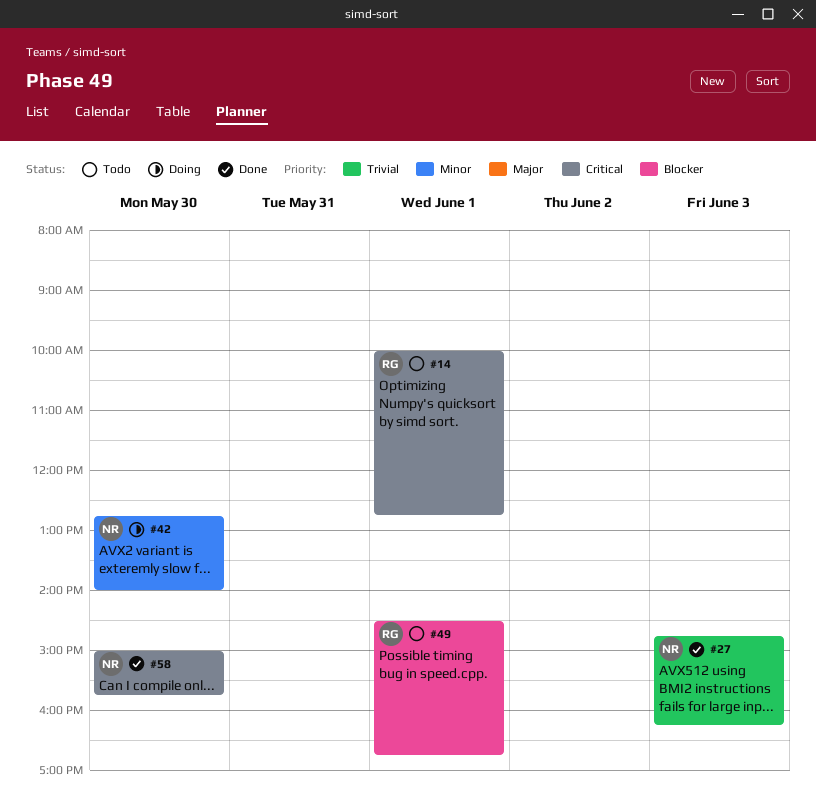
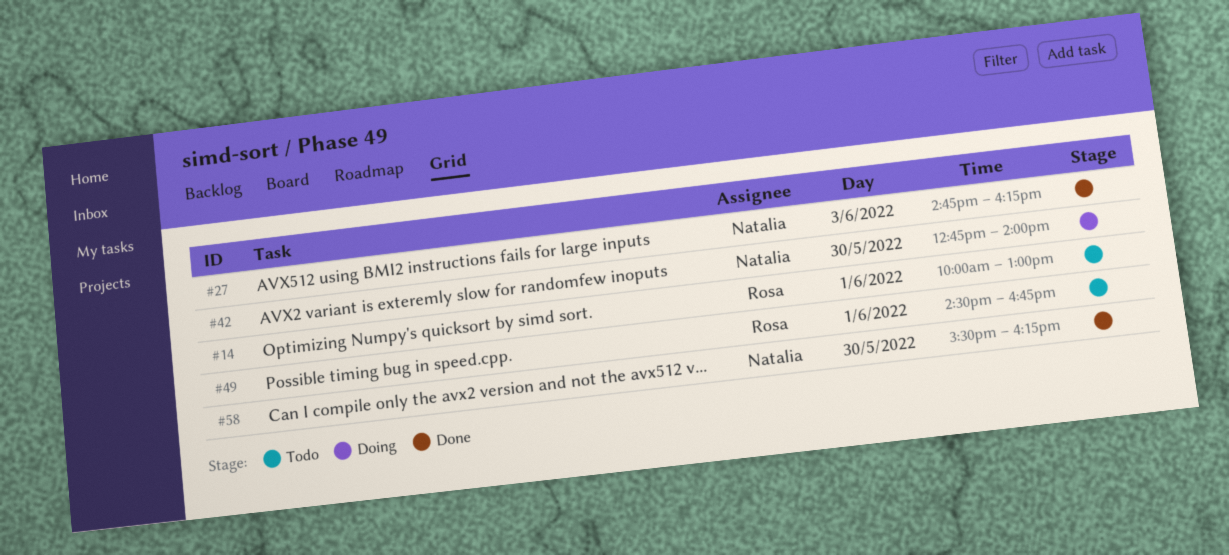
#14, ends: 12:45 -> 13:00
#58, begins: 15:00 -> 15:30
#58, ends: 15:45 -> 16:15

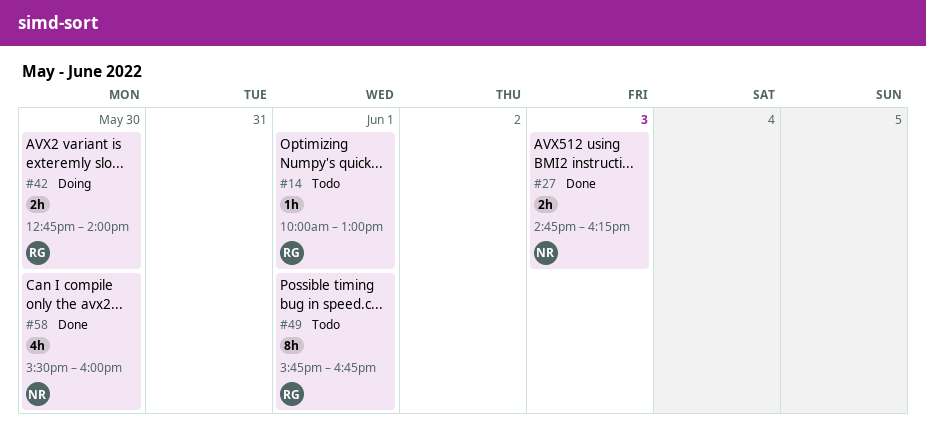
#42, owner: Natalia -> Rosa
#49, begins: 14:30 -> 15:45
#58, ends: 16:15 -> 16:00

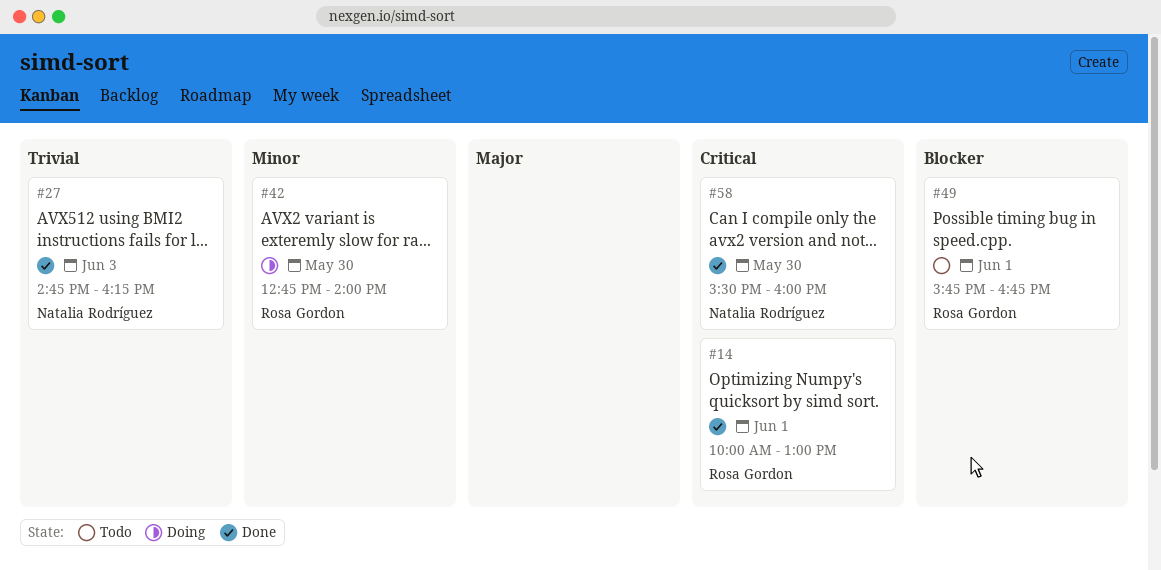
#14, status: Todo -> Done

